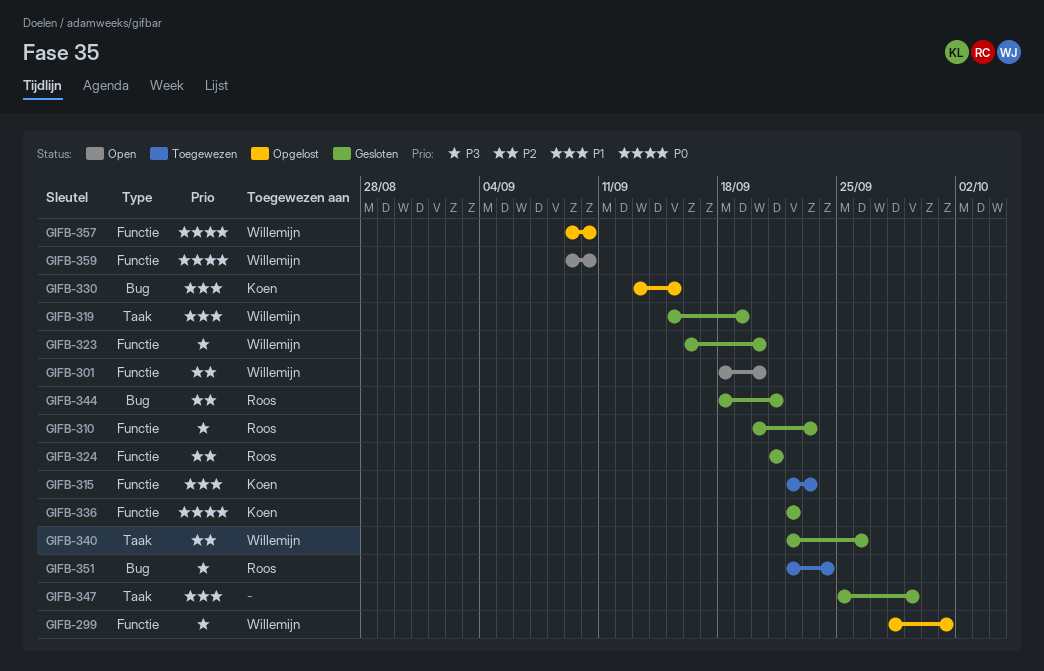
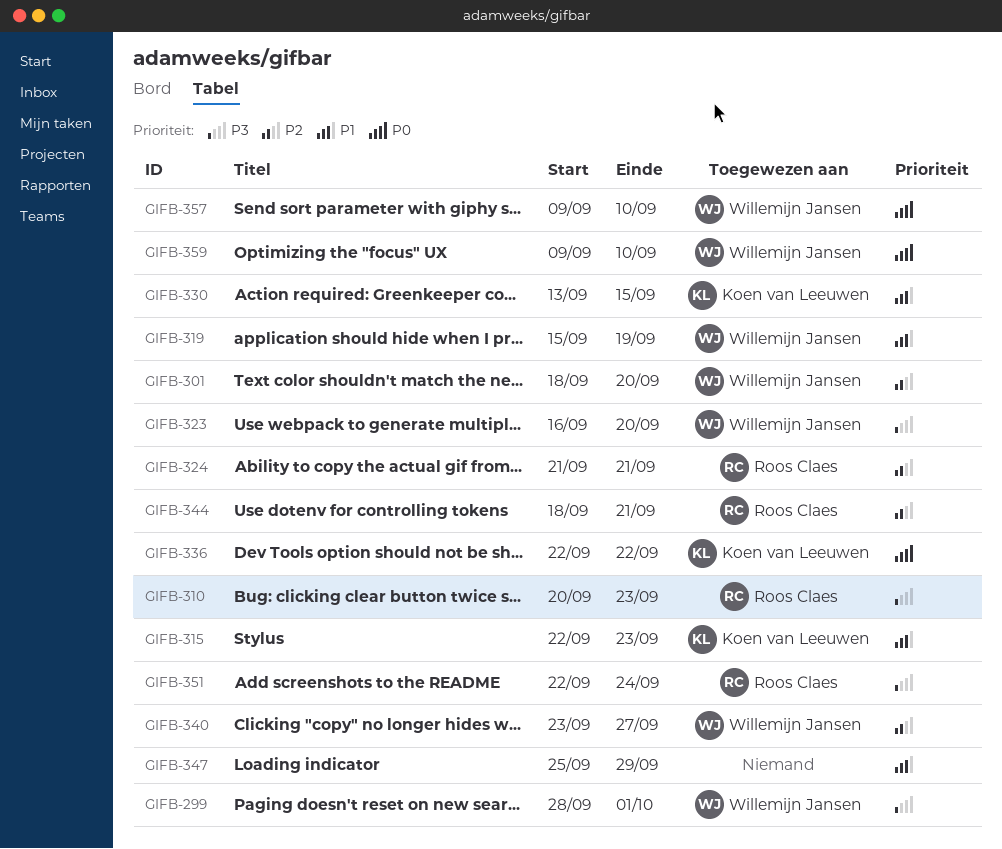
GIFB-340, start: Sep 22 -> Sep 23
GIFB-340, due: Sep 26 -> Sep 27

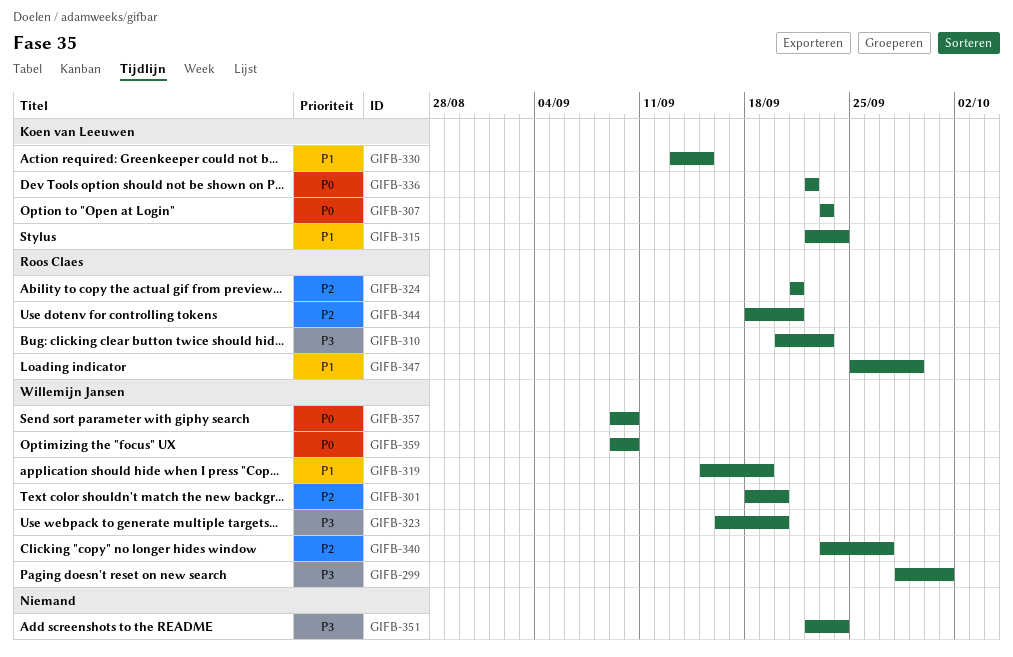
GIFB-307: none -> present
GIFB-315, due: Sep 23 -> Sep 24
GIFB-347, owner: none -> Roos Claes
GIFB-351, owner: Roos Claes -> none

